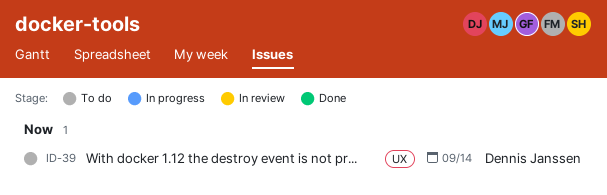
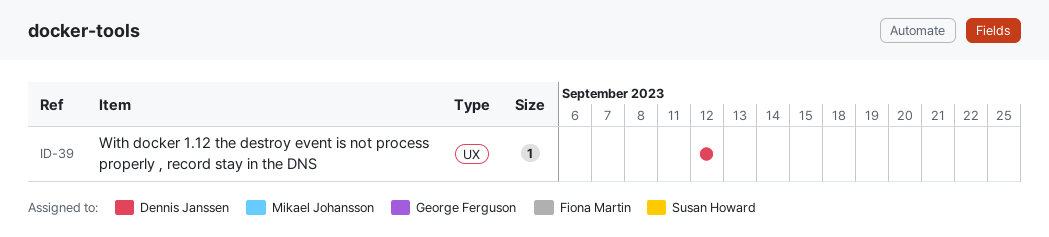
ID-39, due: Sep 14 -> Sep 12

